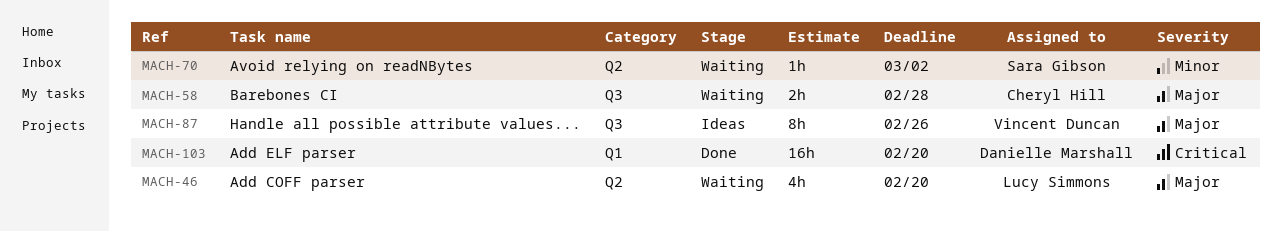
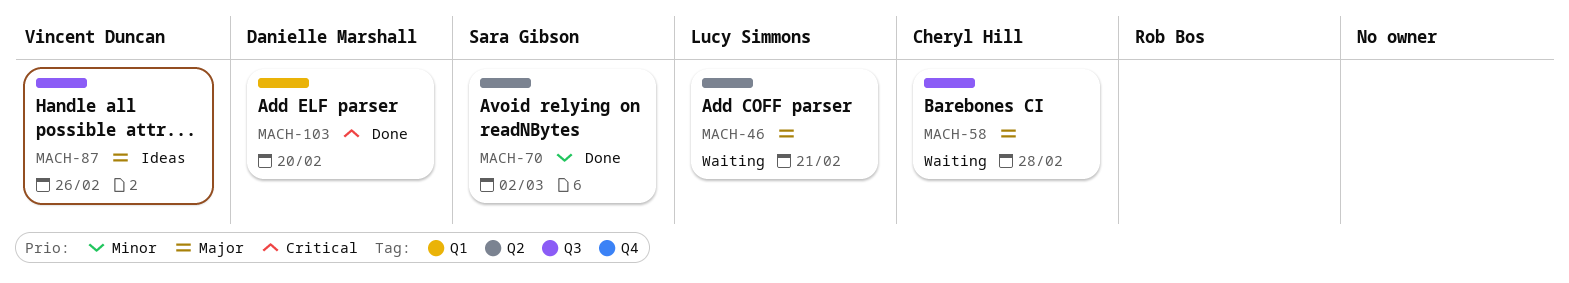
MACH-46, due: Feb 20 -> Feb 21
MACH-70, status: Waiting -> Done

